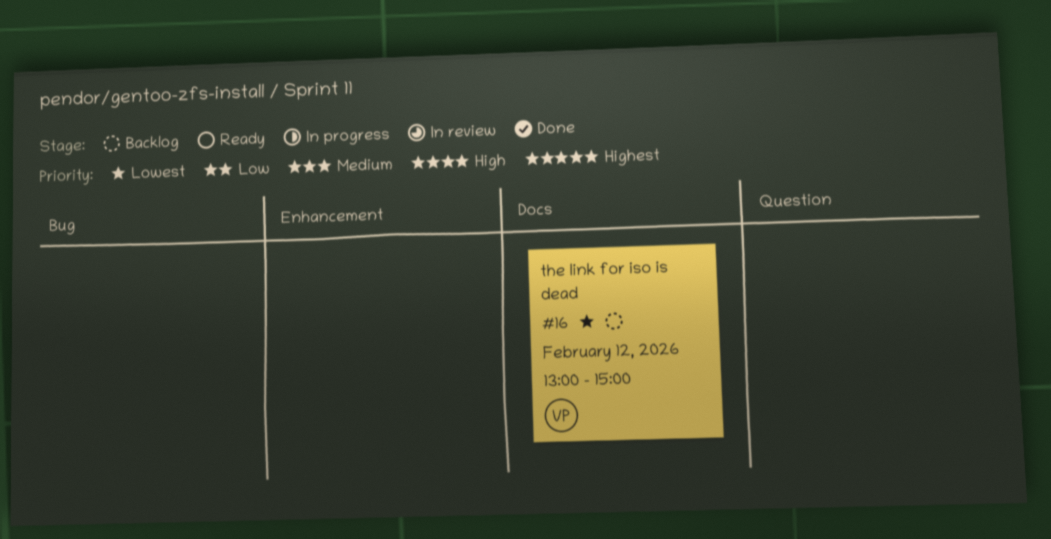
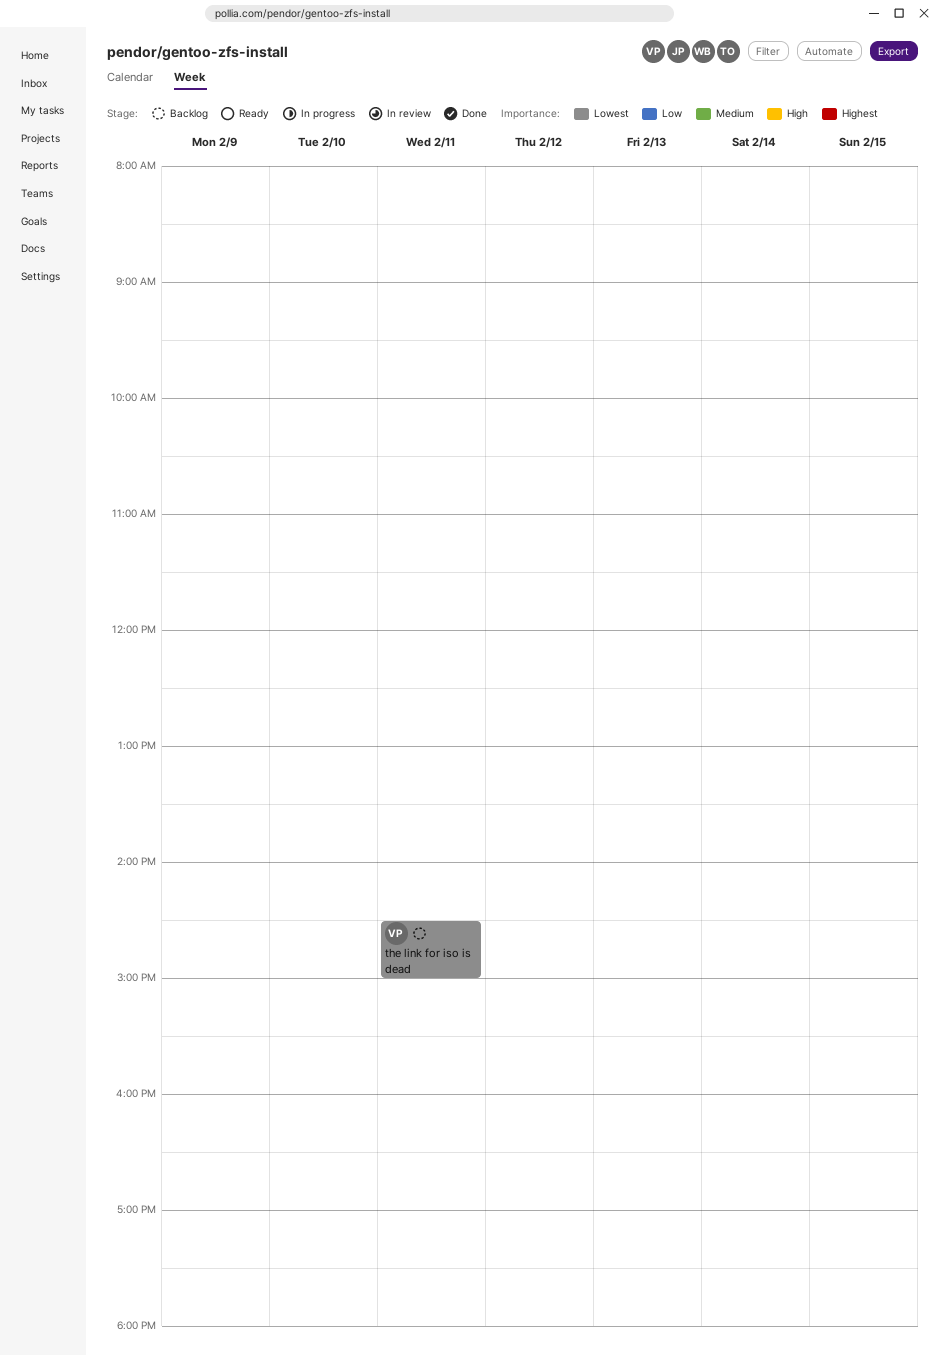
the link for iso is dead, day: Feb 12 -> Feb 11
the link for iso is dead, begins: 13:00 -> 14:30

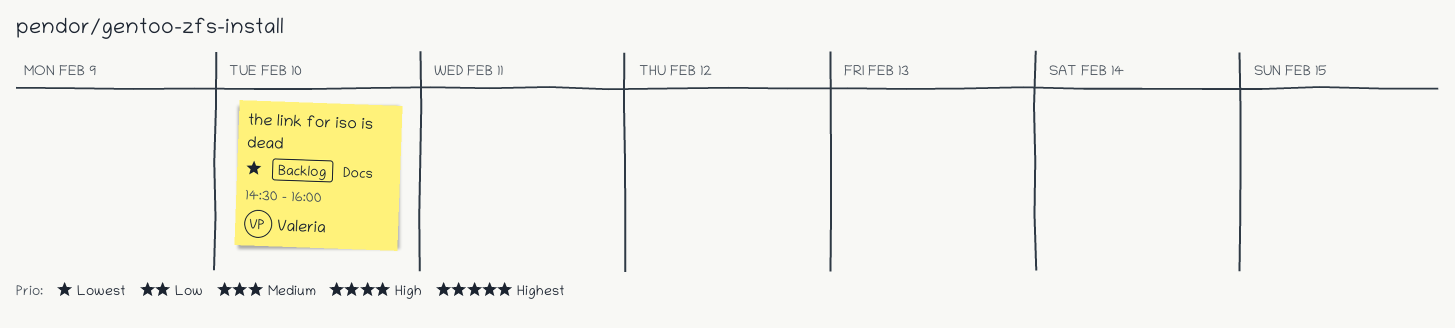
the link for iso is dead, day: Feb 11 -> Feb 10
the link for iso is dead, ends: 15:00 -> 16:00

